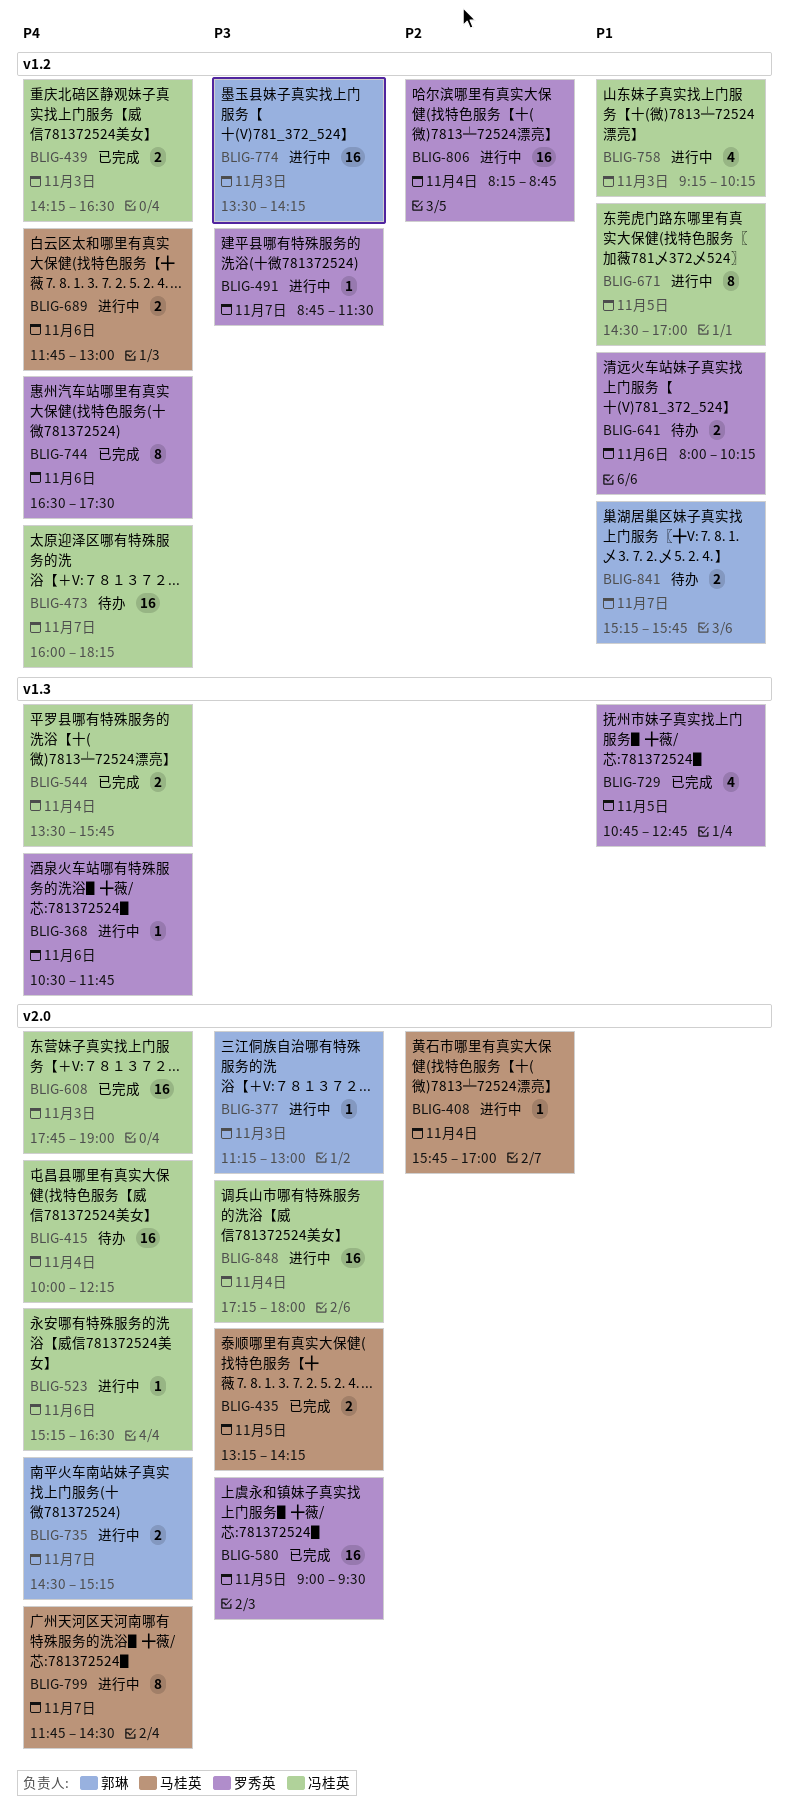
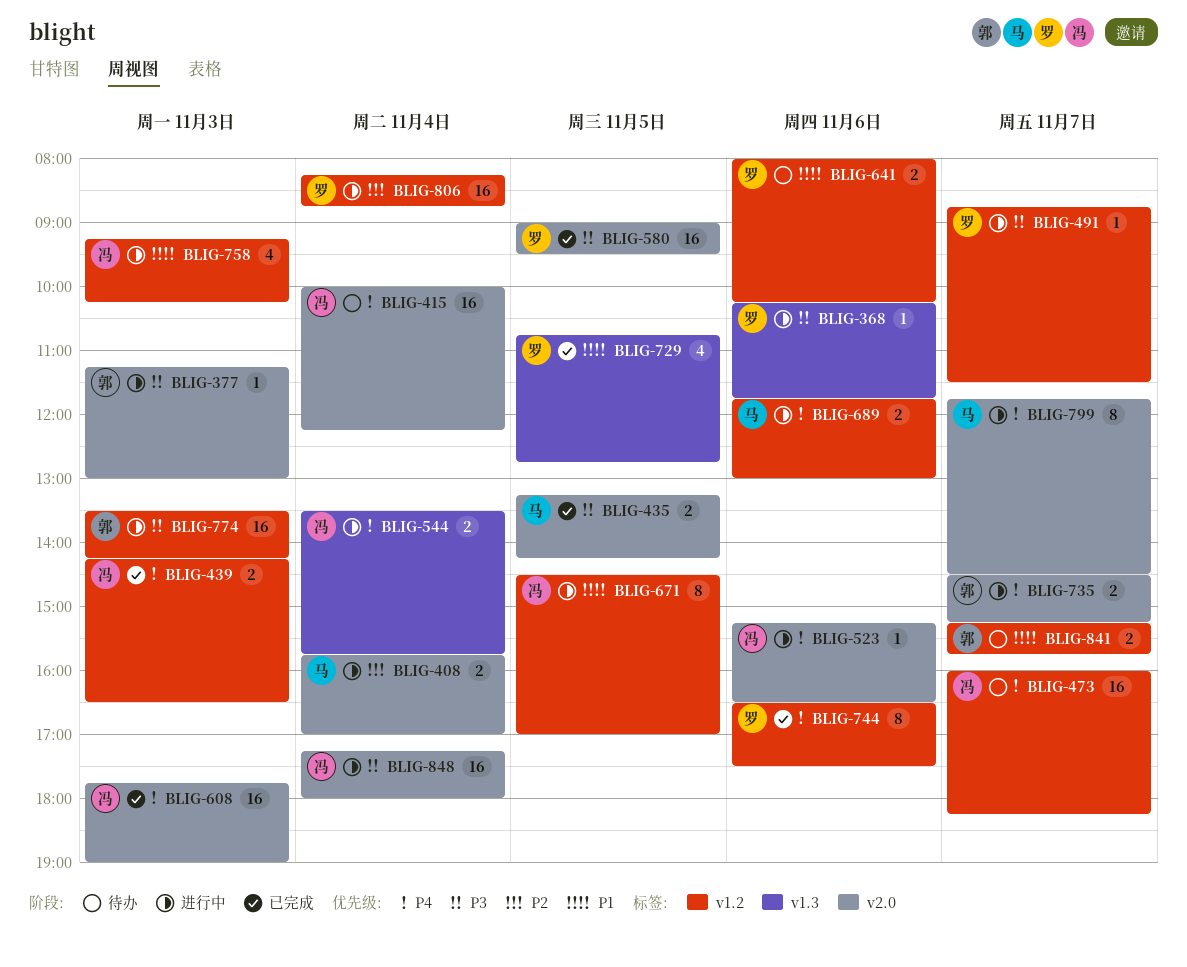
BLIG-368, priority: P4 -> P3
BLIG-368, begins: 10:30 -> 10:15
BLIG-408, estimate: 1 -> 2
BLIG-544, status: 已完成 -> 进行中

